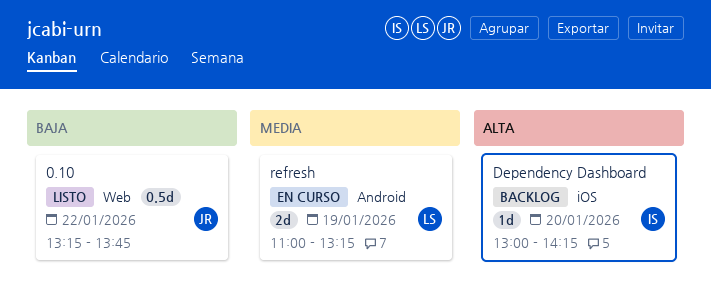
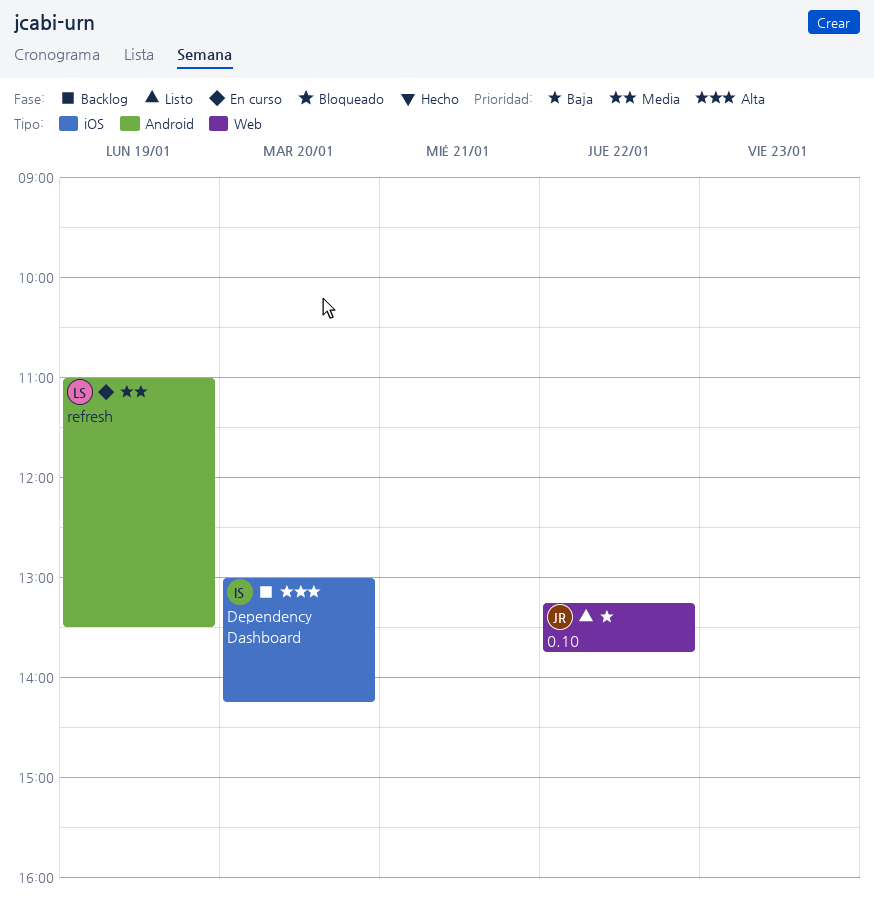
refresh, ends: 13:15 -> 13:30

